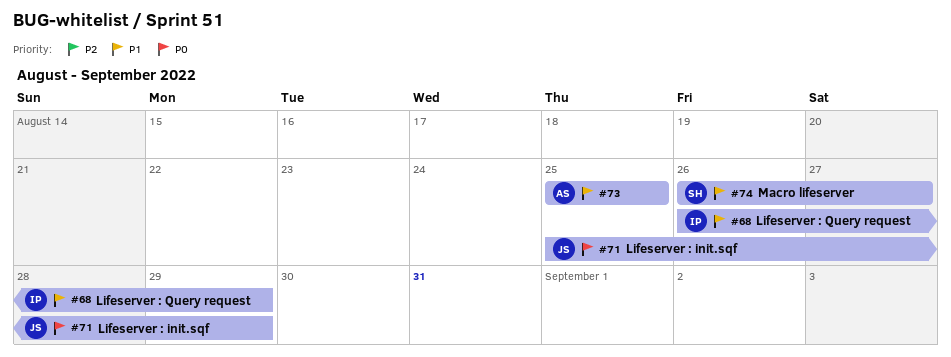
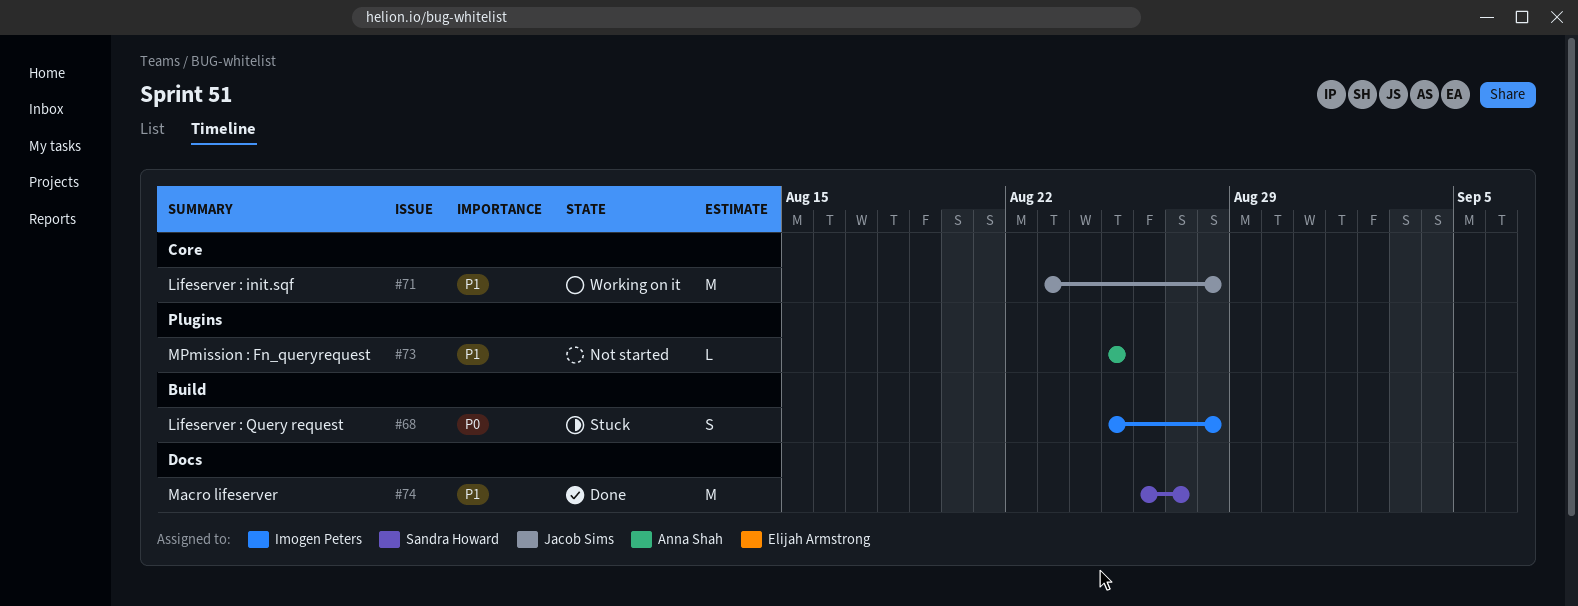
#68, priority: P1 -> P0
#68, start: Aug 26 -> Aug 25
#68, due: Aug 29 -> Aug 28
#71, priority: P0 -> P1
#71, start: Aug 25 -> Aug 23
#71, due: Aug 29 -> Aug 28

